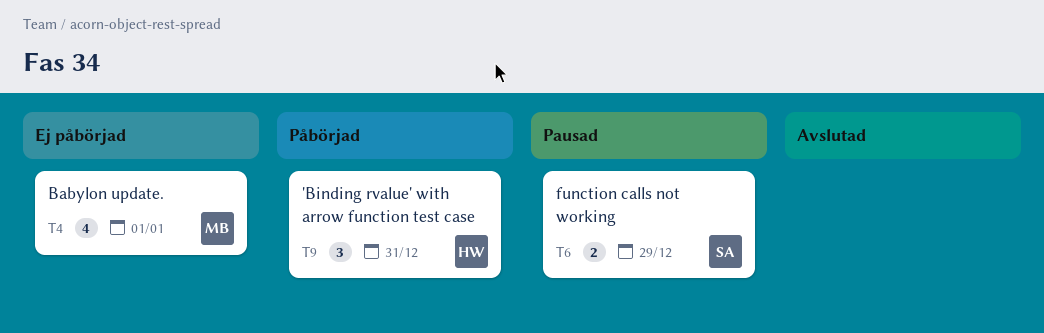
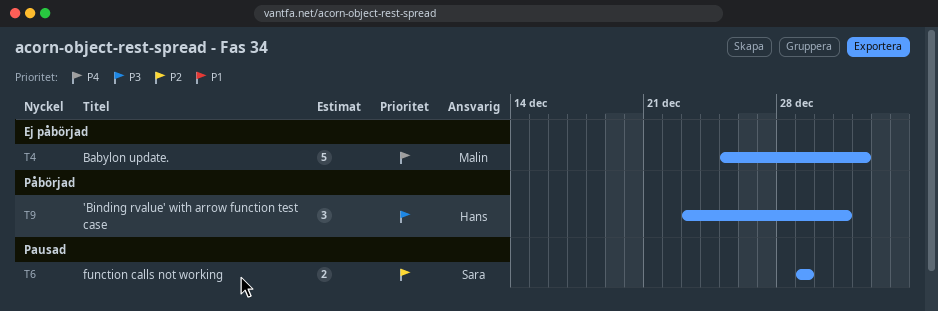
T4, estimate: 4 -> 5

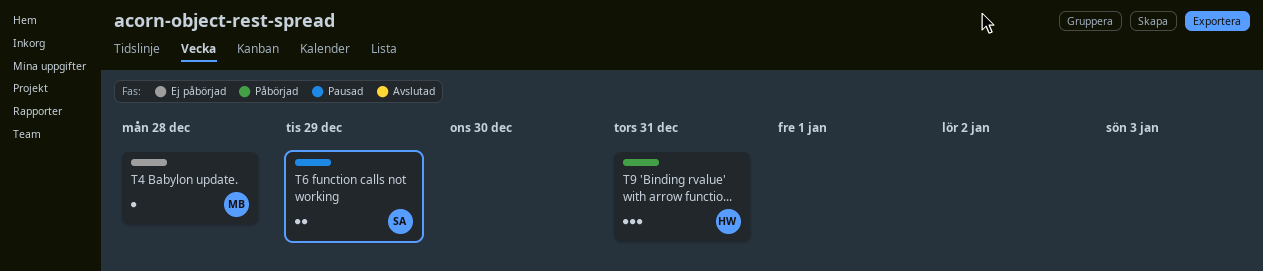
T4, estimate: 5 -> 1
T4, due: Jan 1 -> Dec 28

